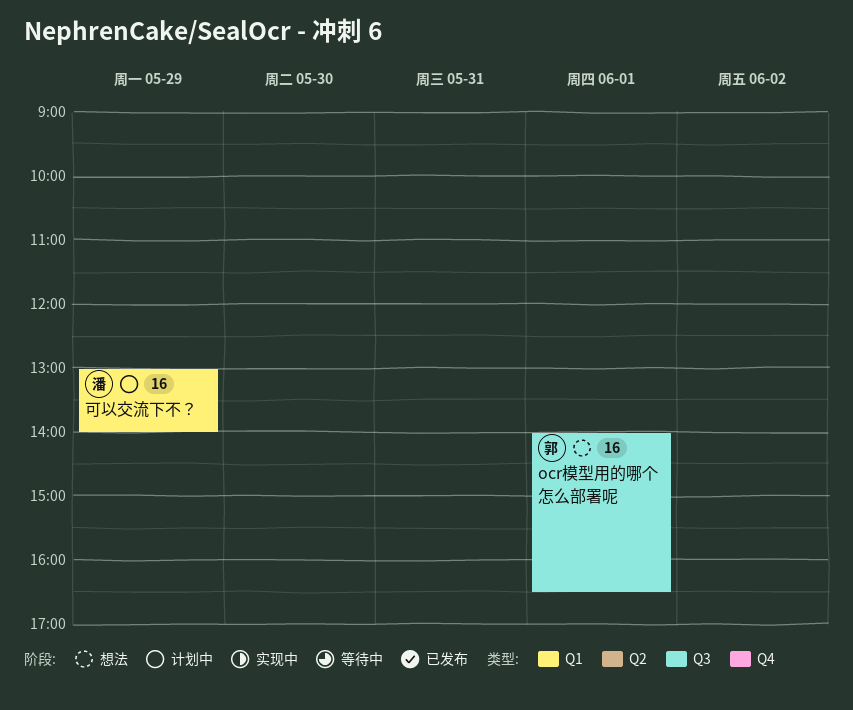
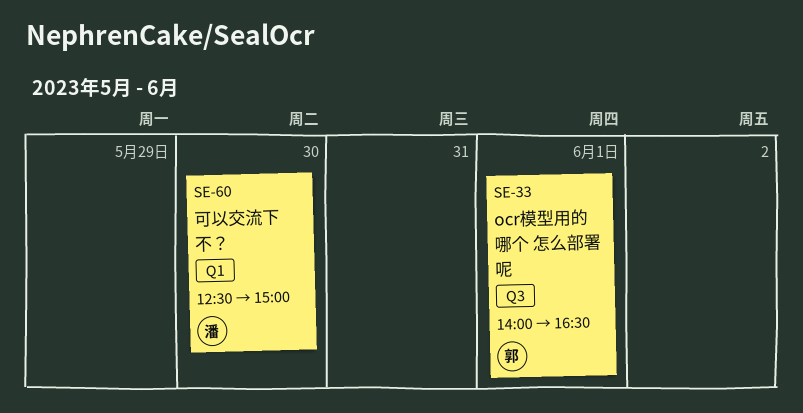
可以交流下不？, day: May 29 -> May 30
可以交流下不？, begins: 13:00 -> 12:30
可以交流下不？, ends: 14:00 -> 15:00

